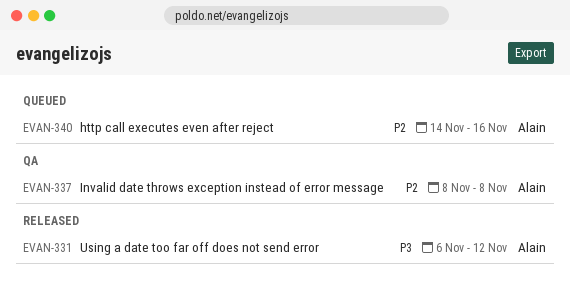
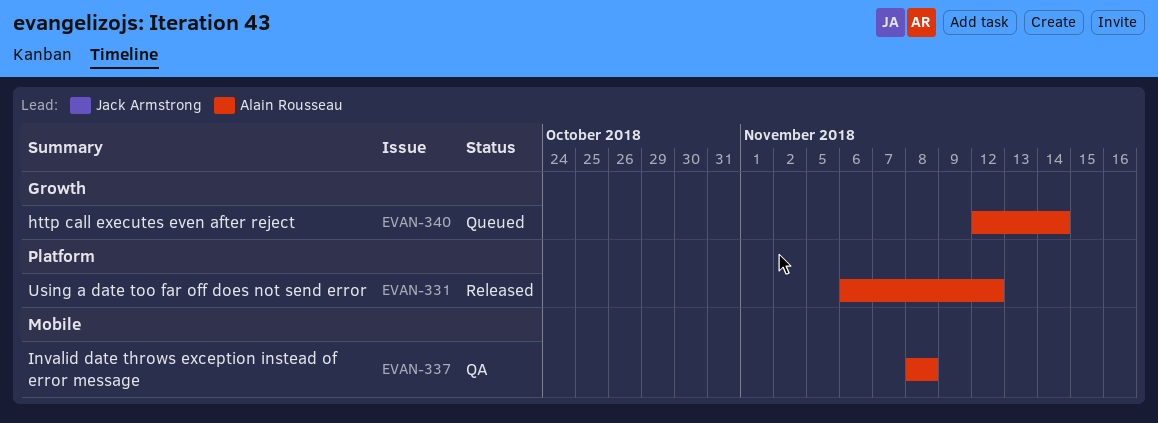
EVAN-340, start: Nov 14 -> Nov 12
EVAN-340, due: Nov 16 -> Nov 14

